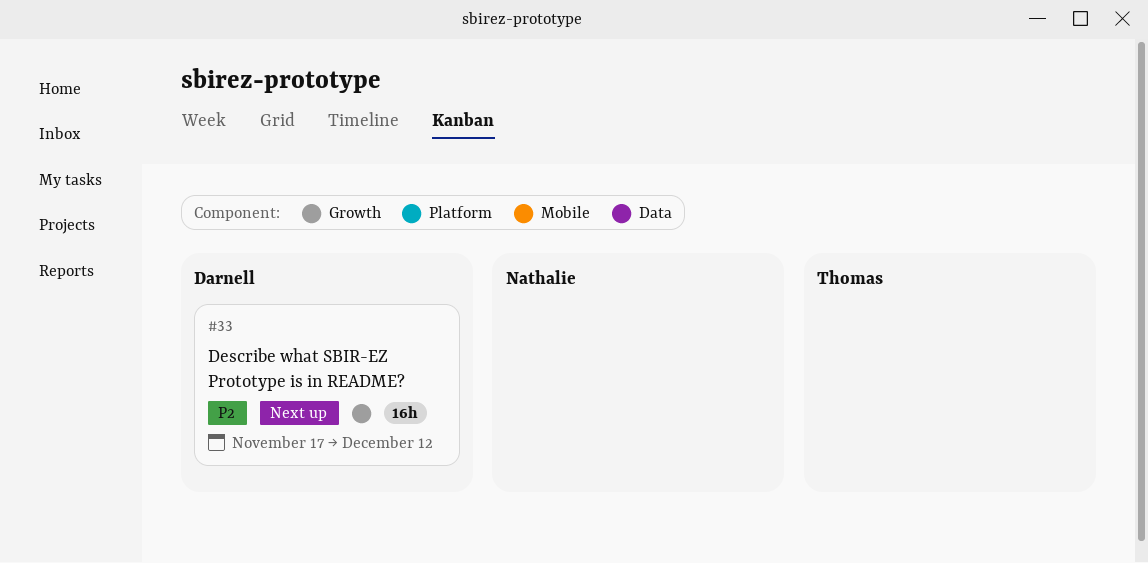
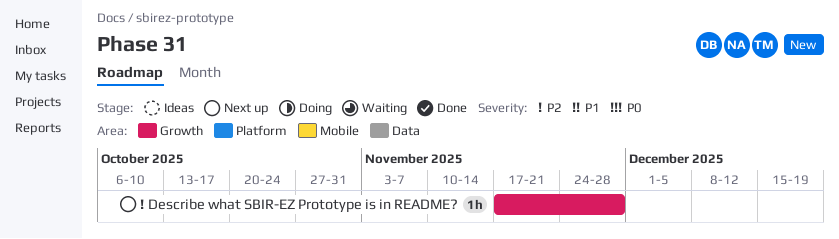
Describe what SBIR-EZ Prototype is in README?, estimate: 16h -> 1h
Describe what SBIR-EZ Prototype is in README?, due: Dec 12 -> Nov 28

